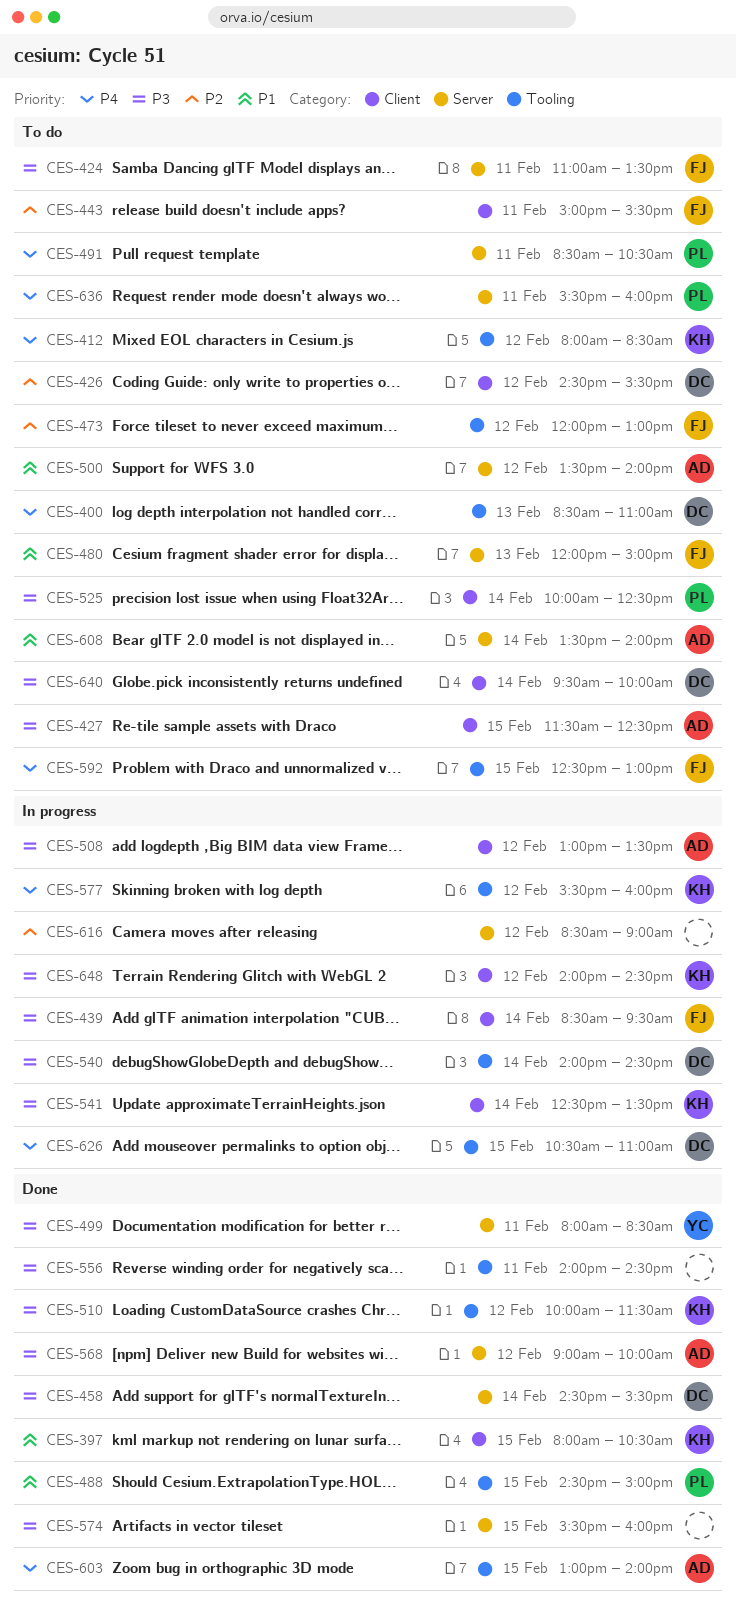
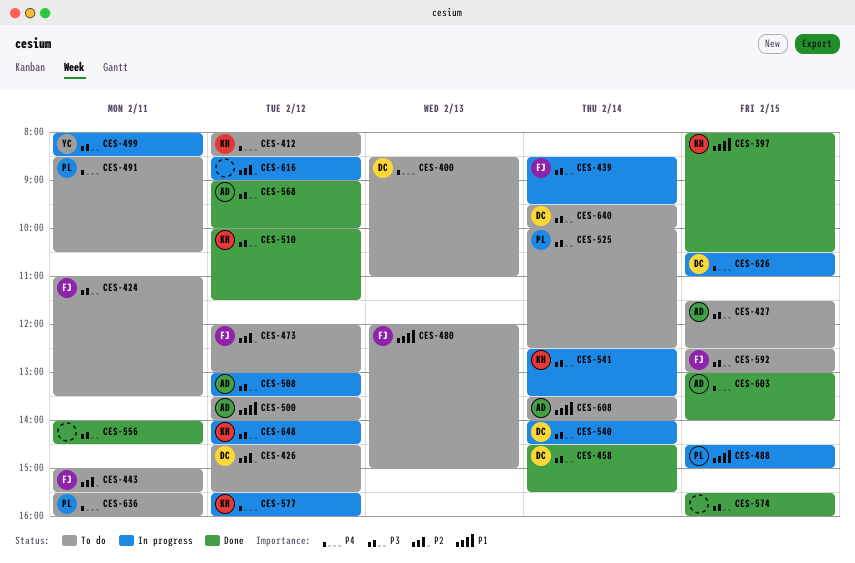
CES-488, status: Done -> In progress
CES-499, status: Done -> In progress
CES-592, priority: P4 -> P3

